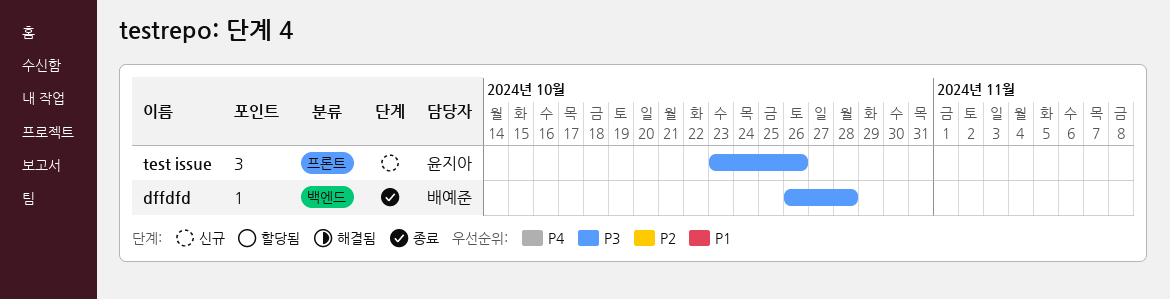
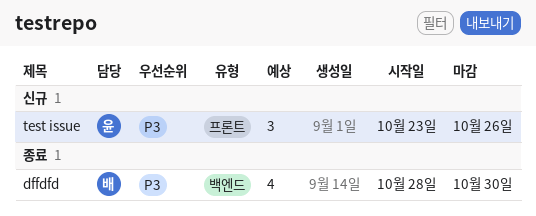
dffdfd, estimate: 1 -> 4
dffdfd, start: Oct 26 -> Oct 28
dffdfd, due: Oct 28 -> Oct 30

